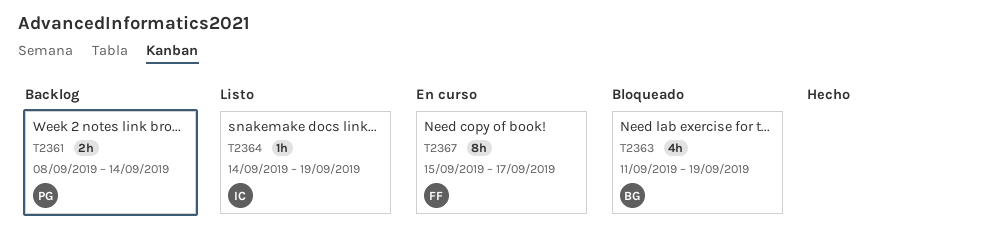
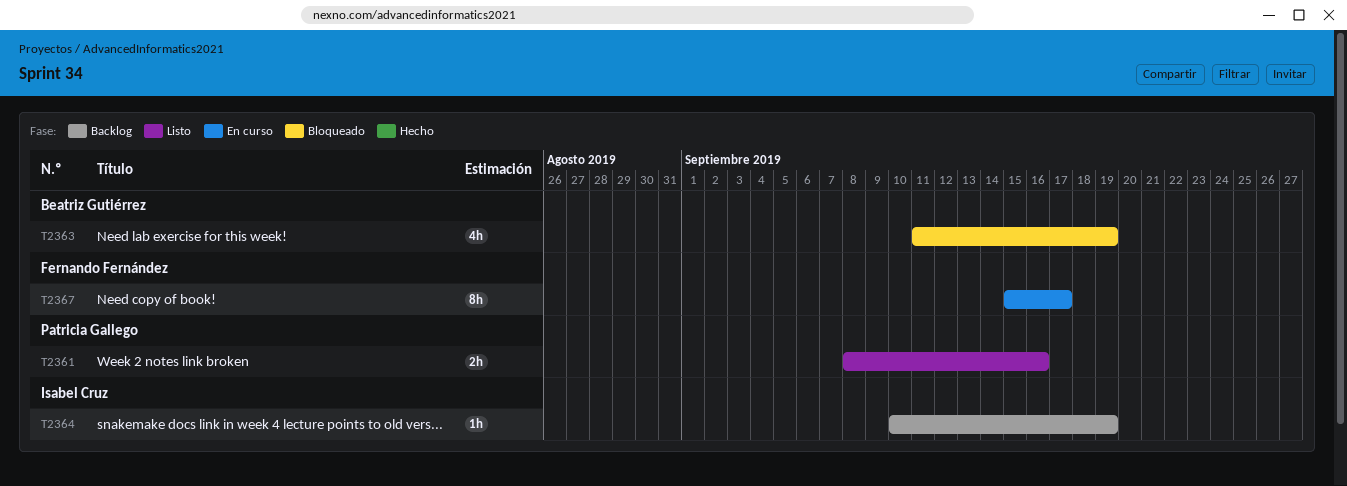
T2361, status: Backlog -> Listo
T2361, due: Sep 14 -> Sep 16
T2364, status: Listo -> Backlog
T2364, start: Sep 14 -> Sep 10

